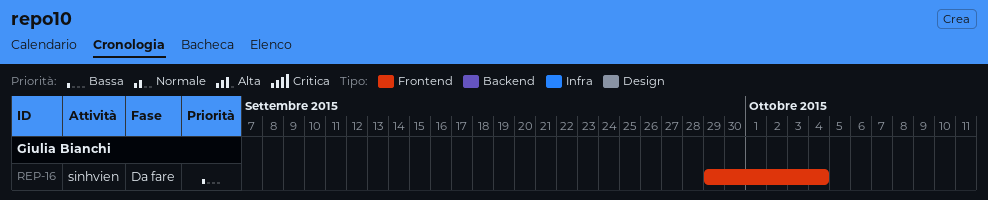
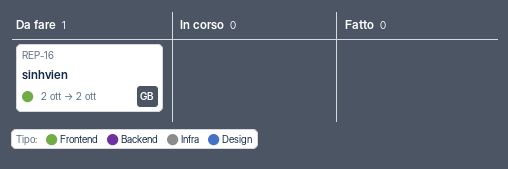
REP-16, start: Sep 29 -> Oct 2
REP-16, due: Oct 4 -> Oct 2

